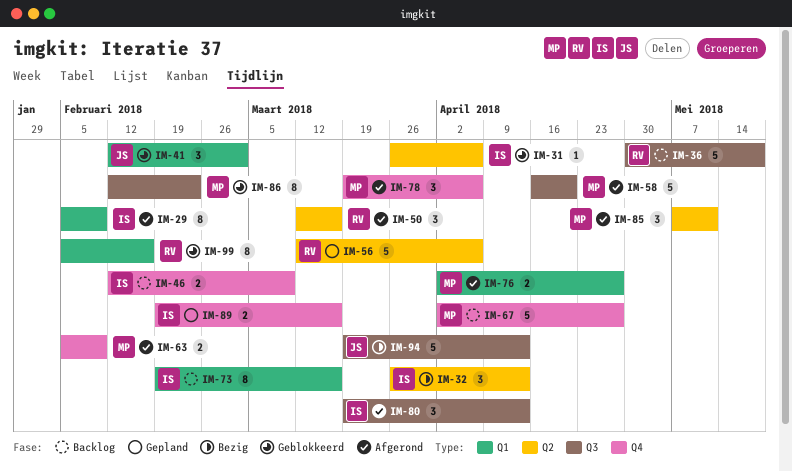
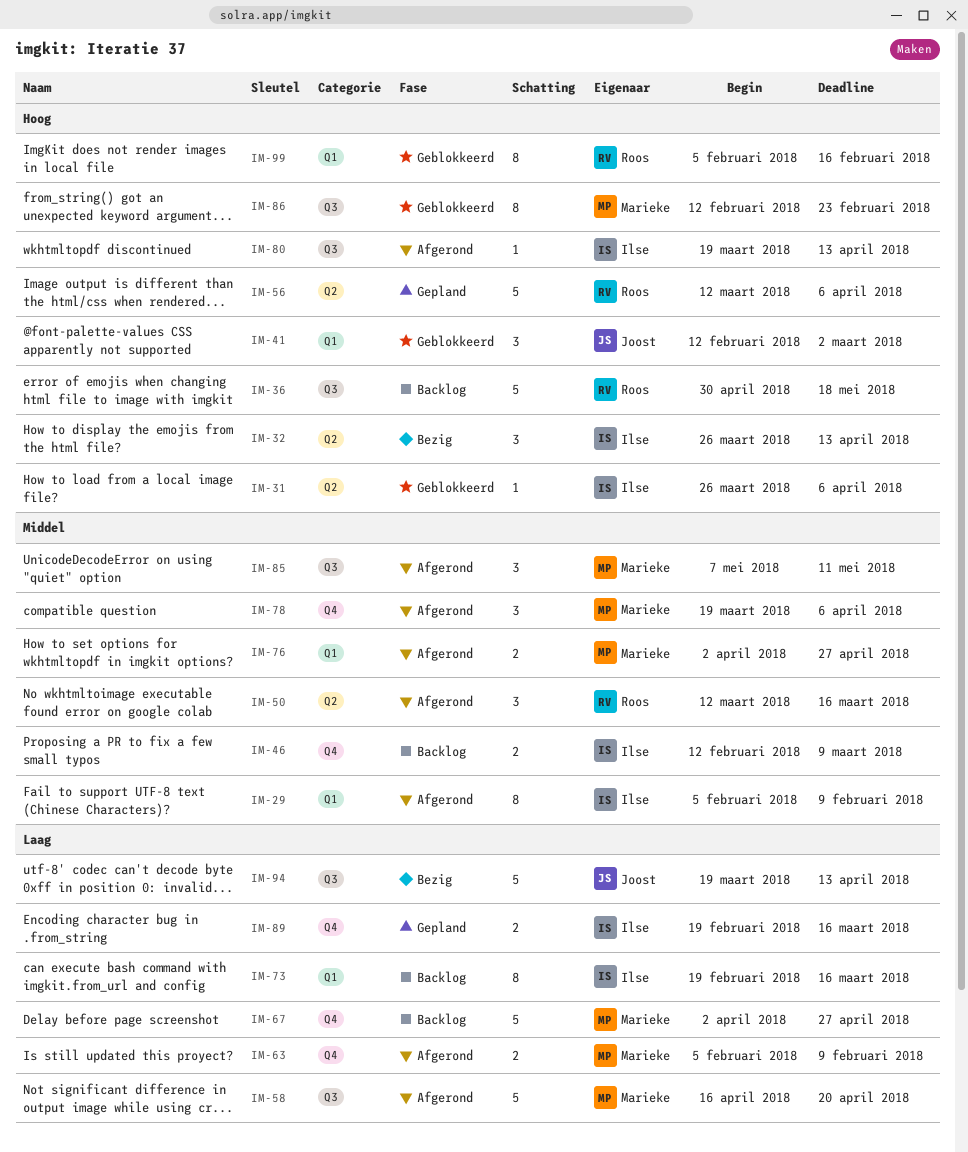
IM-80, estimate: 3 -> 1
IM-85, label: Q2 -> Q3

